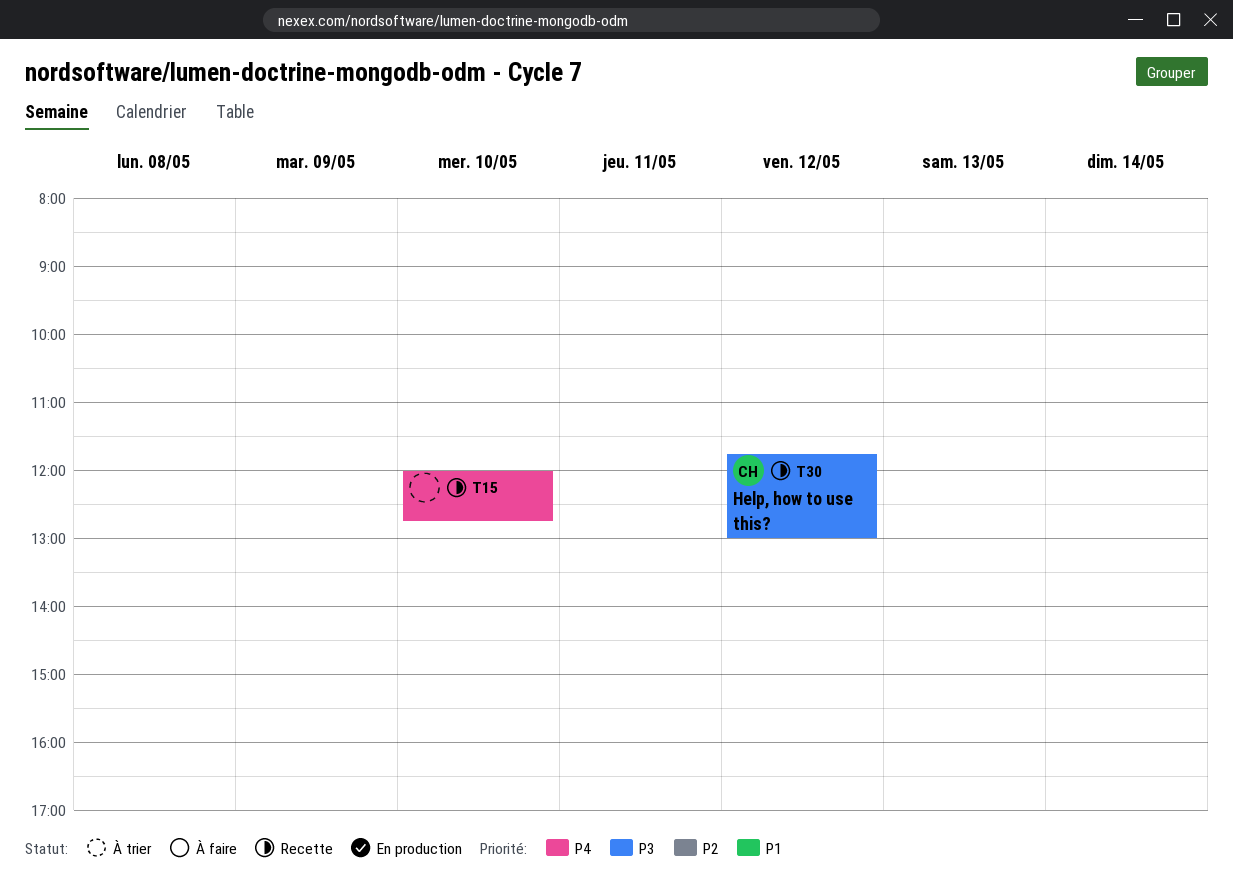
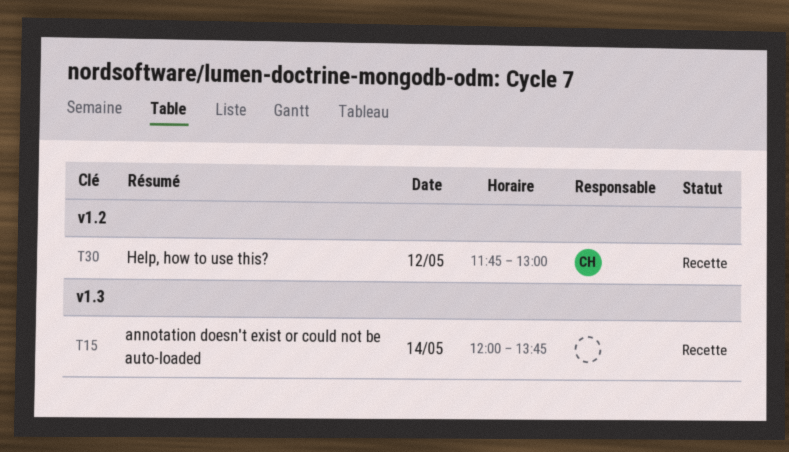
T15, day: May 10 -> May 14
T15, ends: 12:45 -> 13:45

